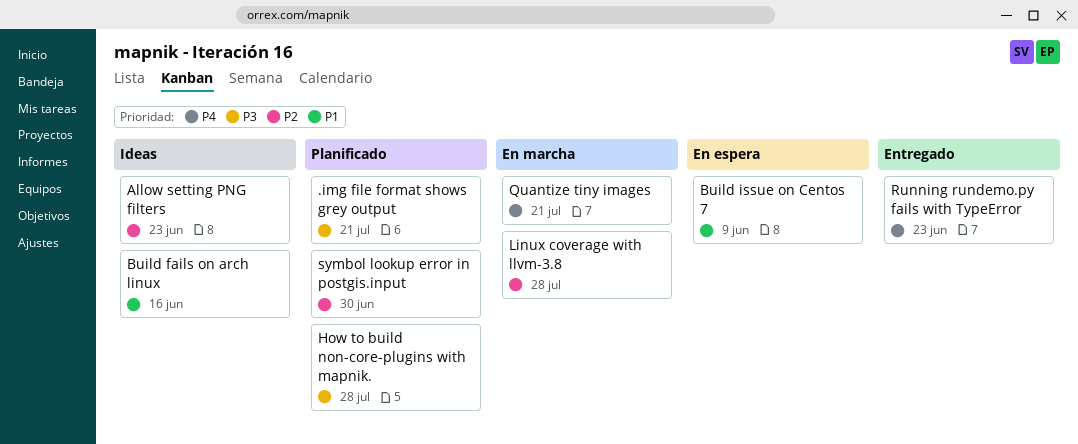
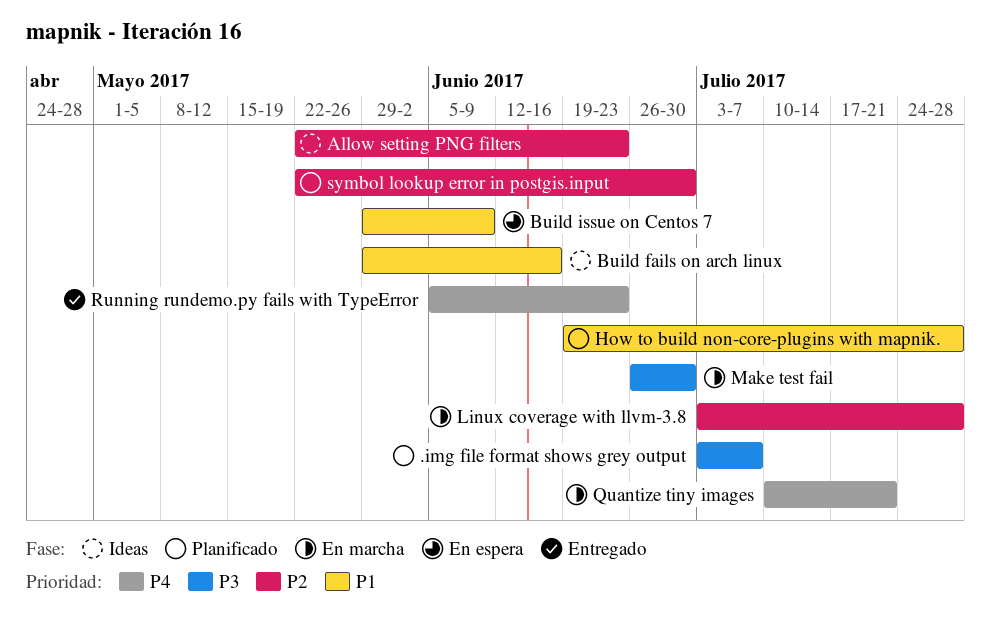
.img file format shows grey output, due: Jul 21 -> Jul 7
How to build non-core-plugins with mapnik., priority: P3 -> P1
Make test fail: none -> present

